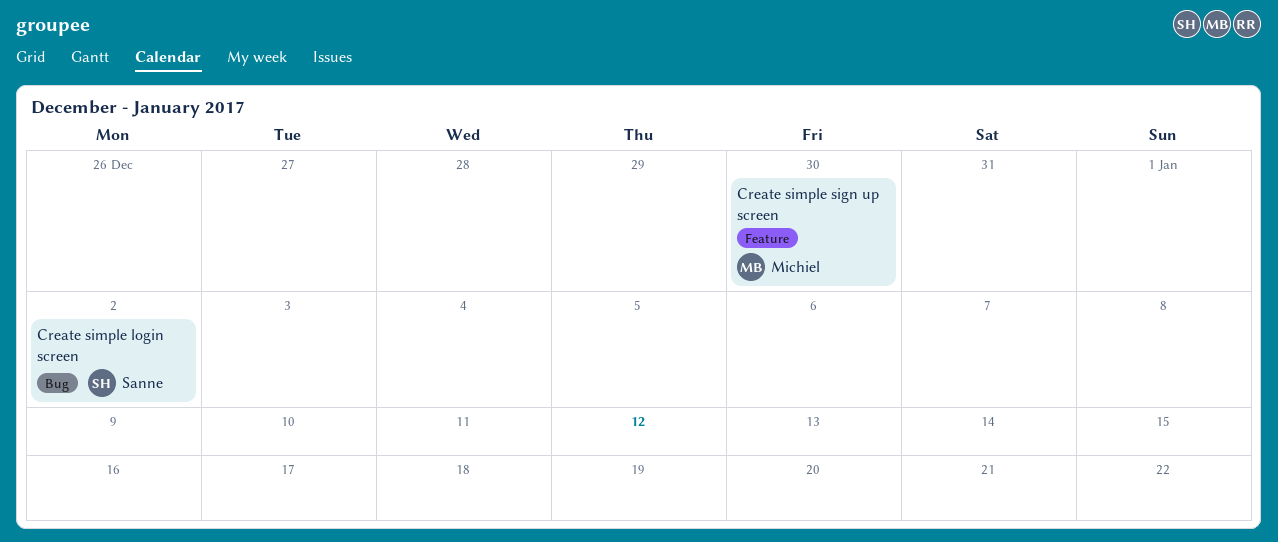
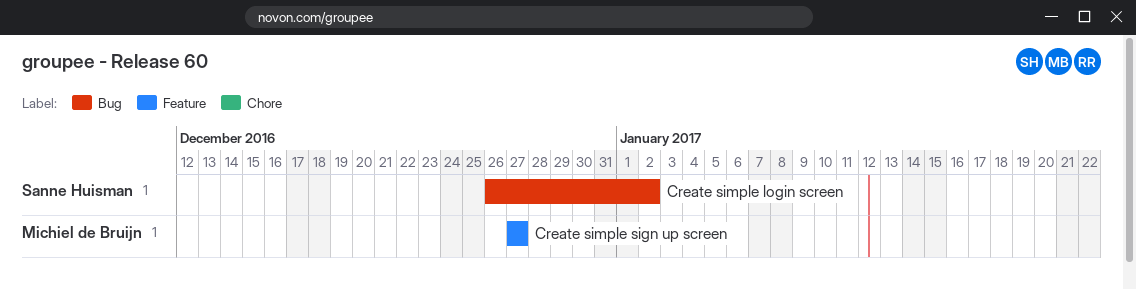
Create simple sign up screen, due: Dec 30 -> Dec 27

